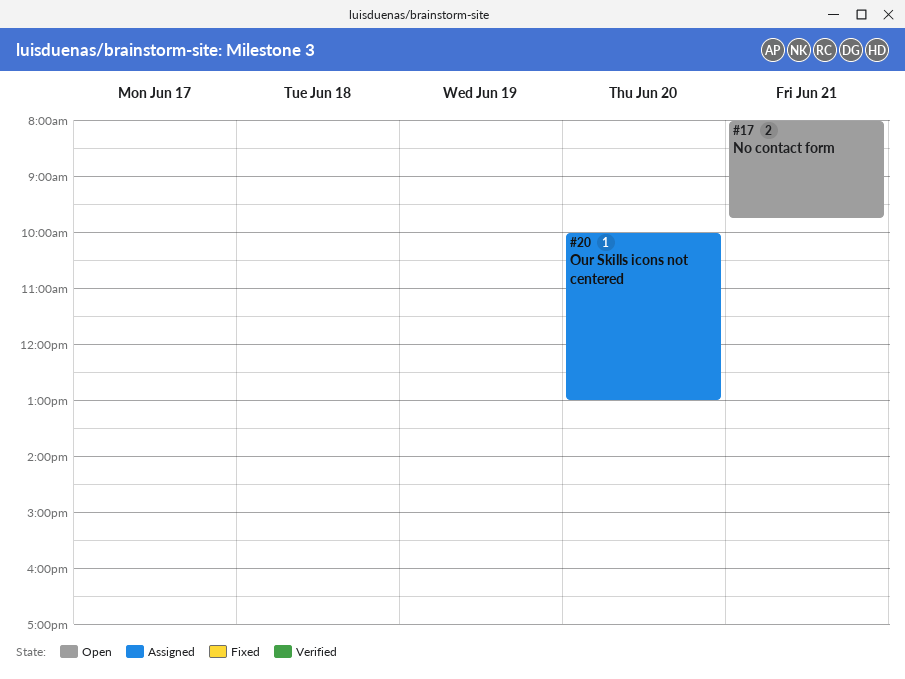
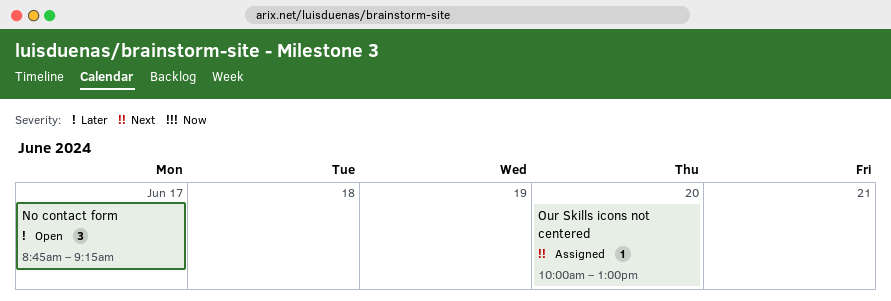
No contact form, estimate: 2 -> 3
No contact form, day: Jun 21 -> Jun 17
No contact form, begins: 08:00 -> 08:45
No contact form, ends: 09:45 -> 09:15

